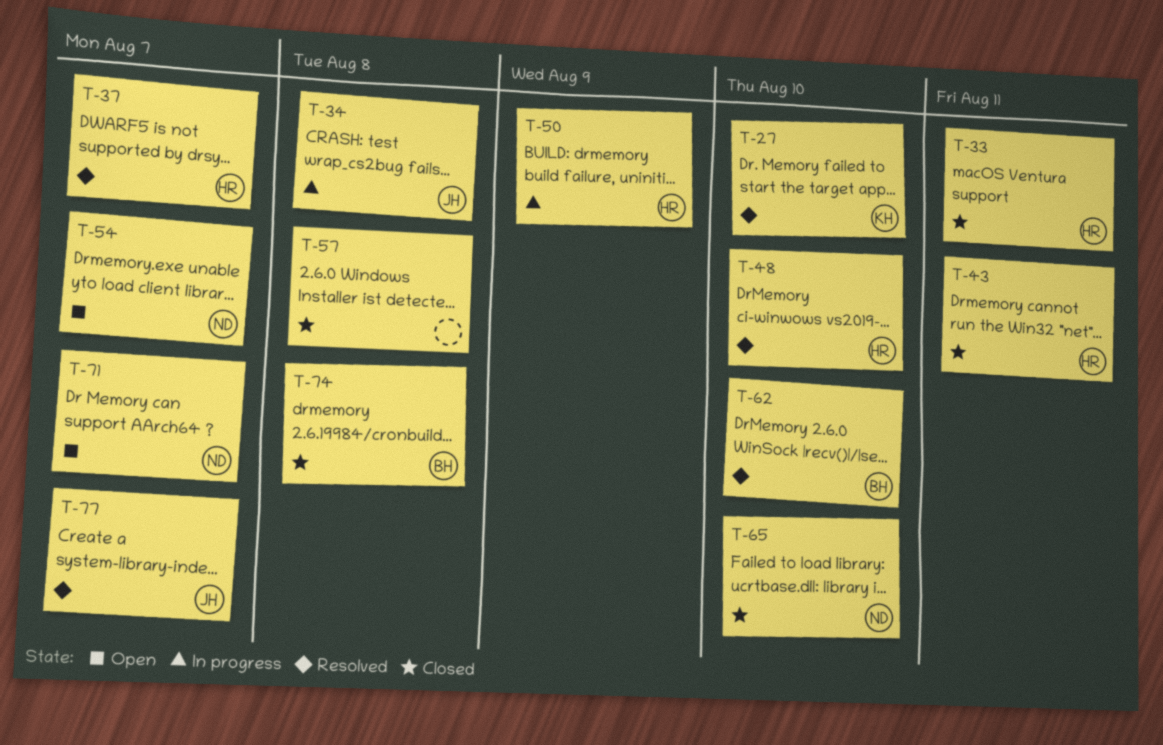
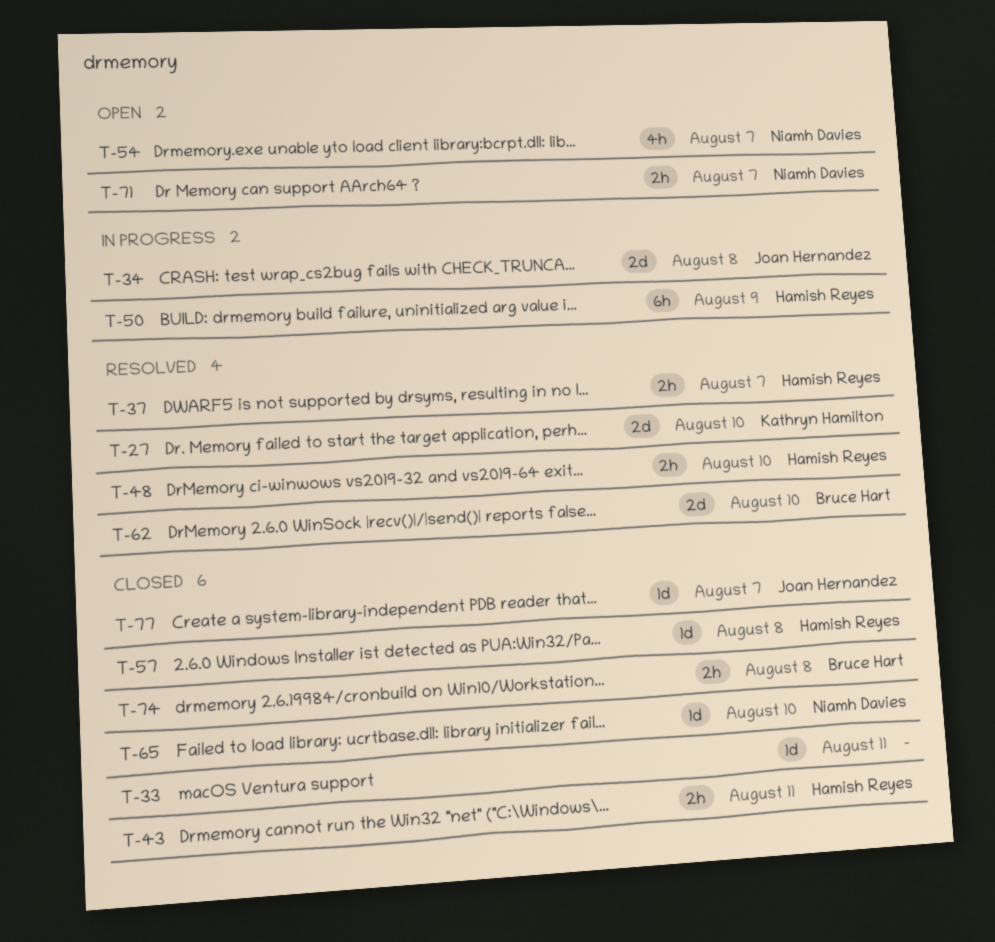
T-33, owner: Hamish Reyes -> none
T-57, owner: none -> Hamish Reyes
T-77, status: Resolved -> Closed

